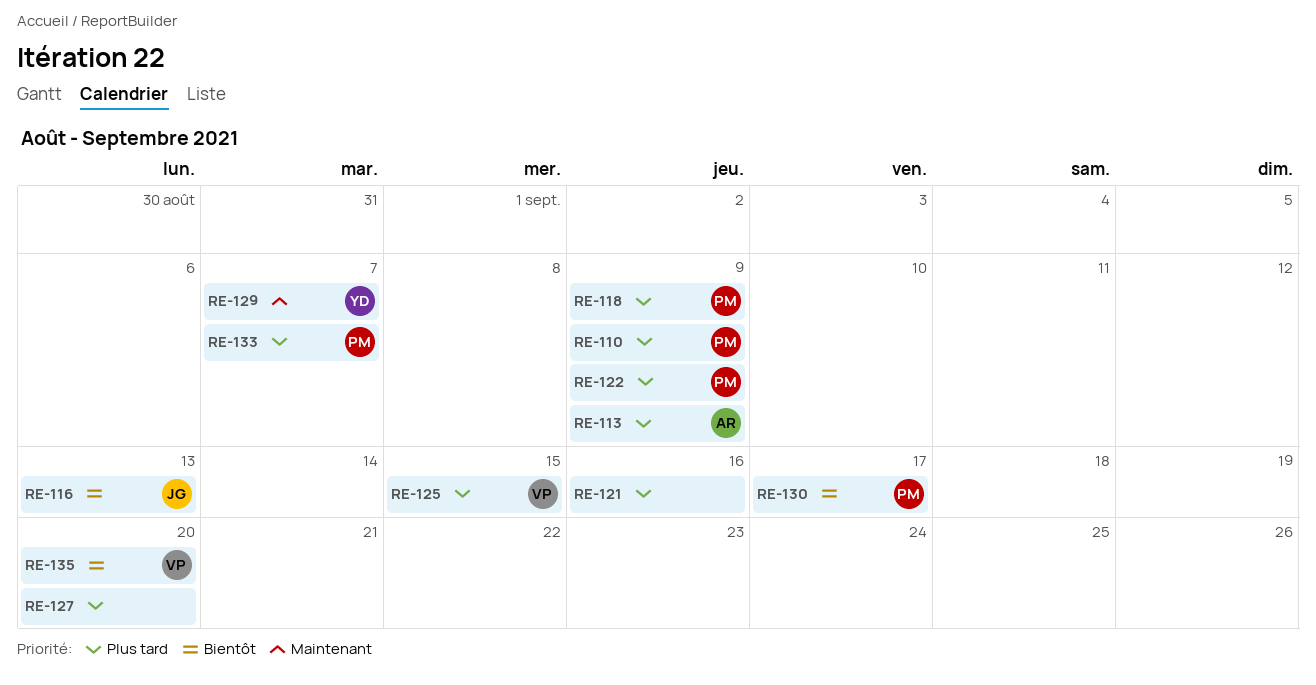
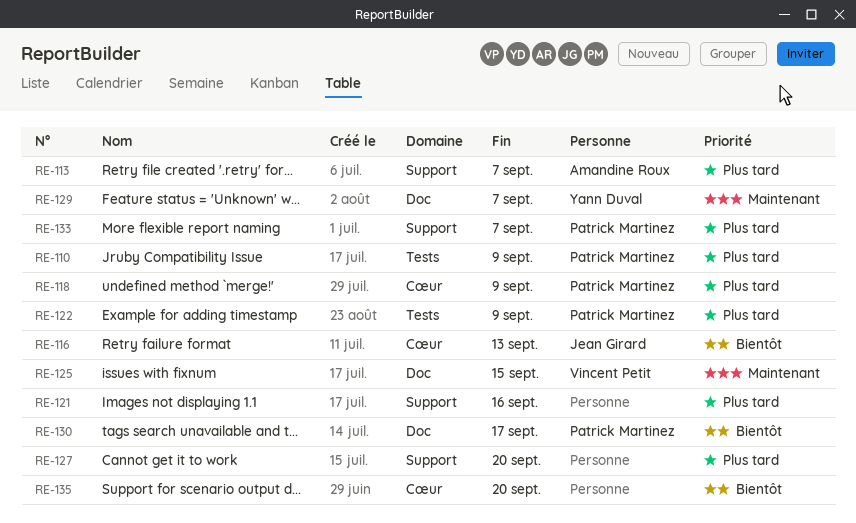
RE-113, due: Sep 9 -> Sep 7
RE-125, priority: Plus tard -> Maintenant
RE-135, owner: Vincent Petit -> none

